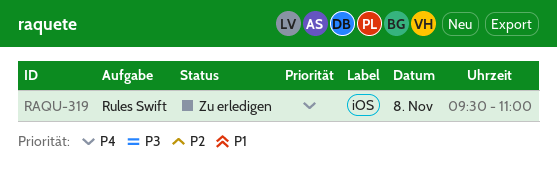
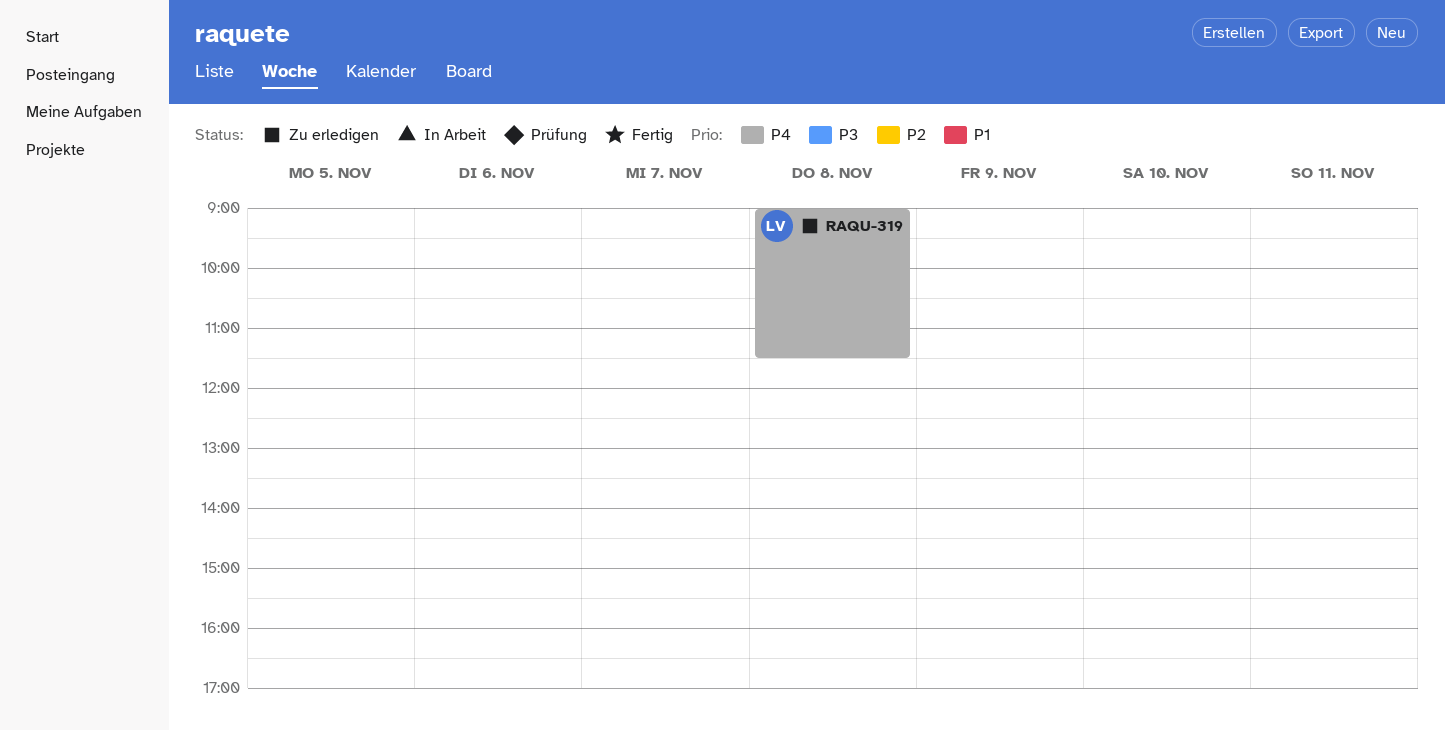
RAQU-319, begins: 09:30 -> 09:00
RAQU-319, ends: 11:00 -> 11:30

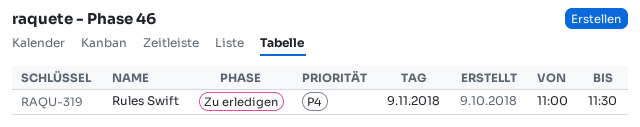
RAQU-319, day: Nov 8 -> Nov 9
RAQU-319, begins: 09:00 -> 11:00

